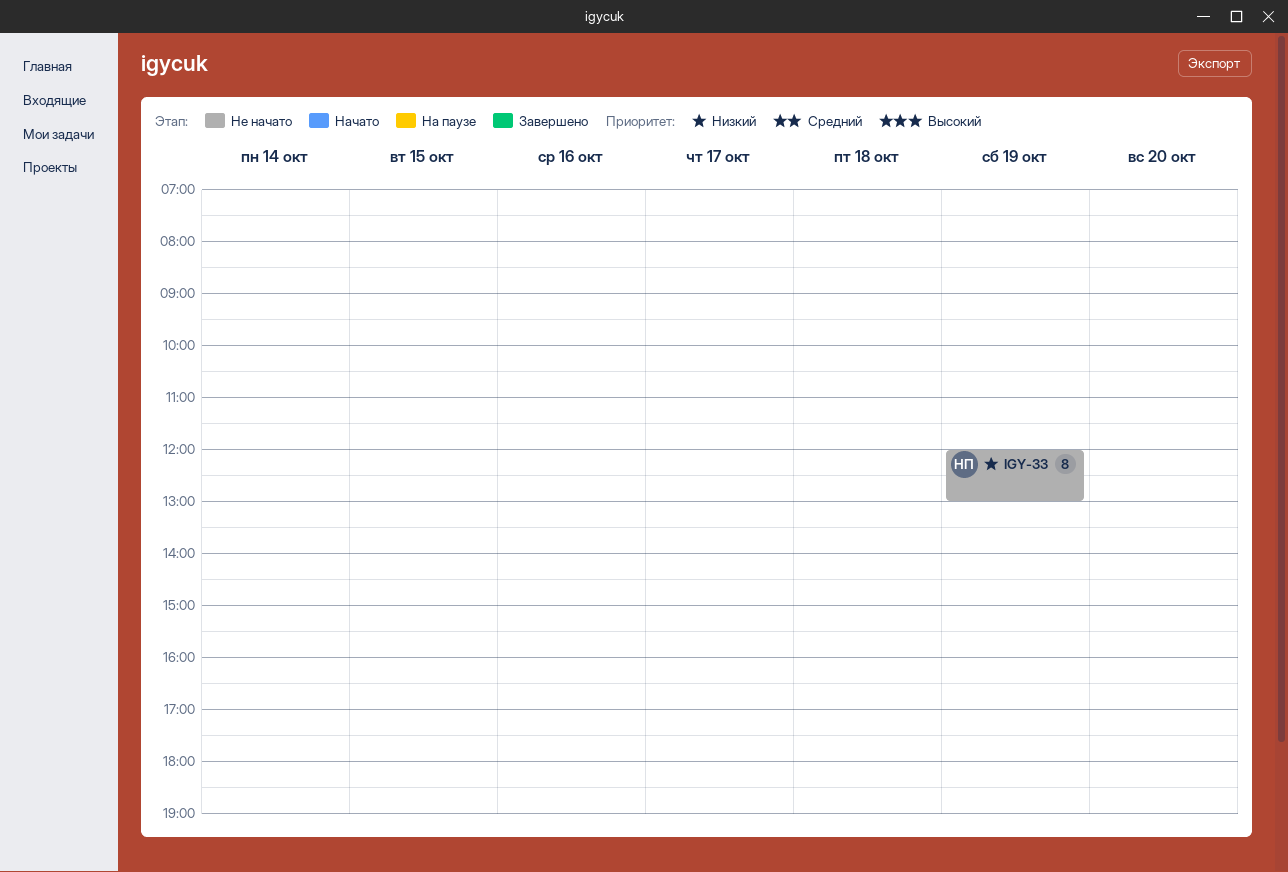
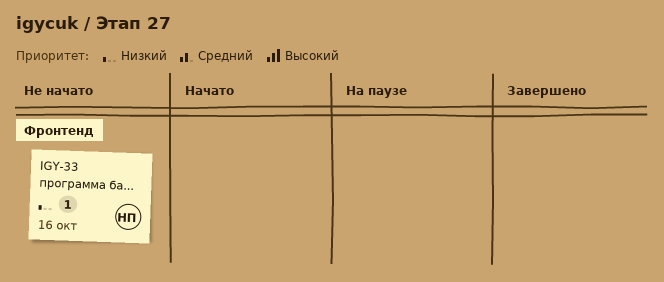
IGY-33, estimate: 8 -> 1
IGY-33, day: Oct 19 -> Oct 16

